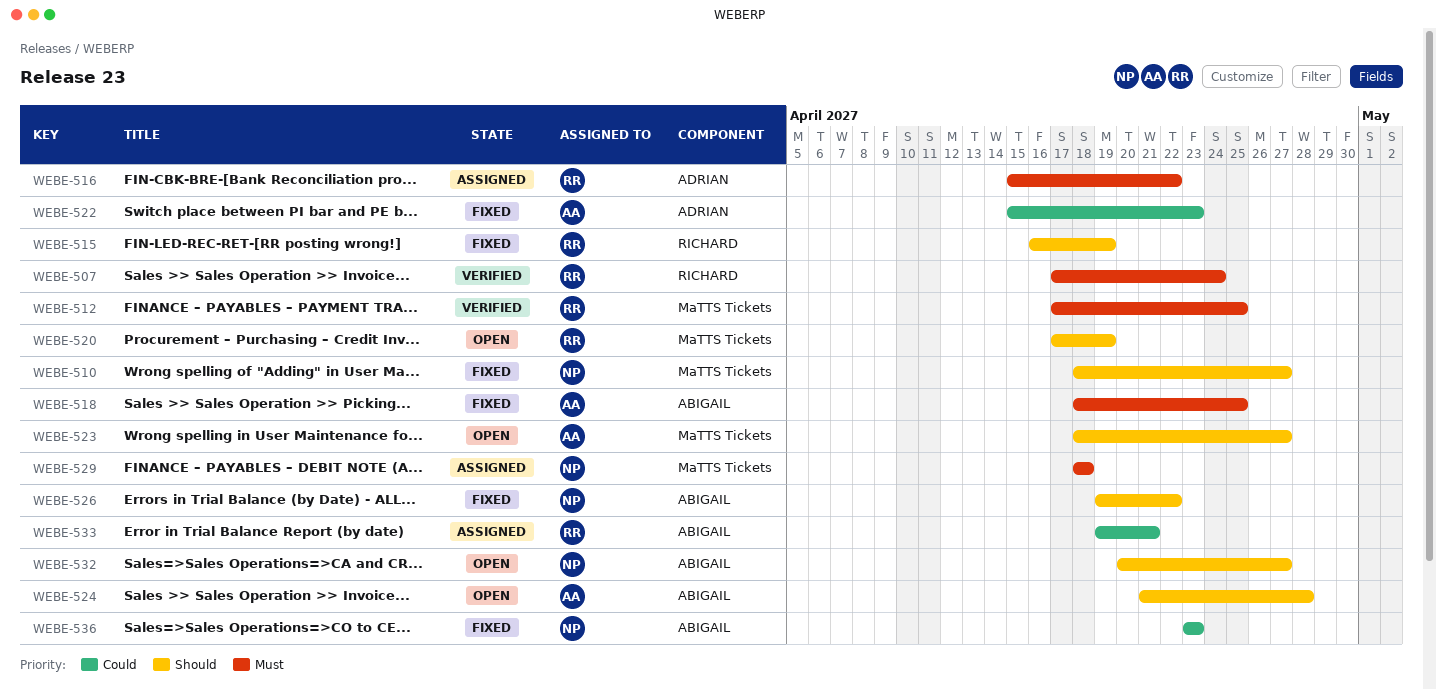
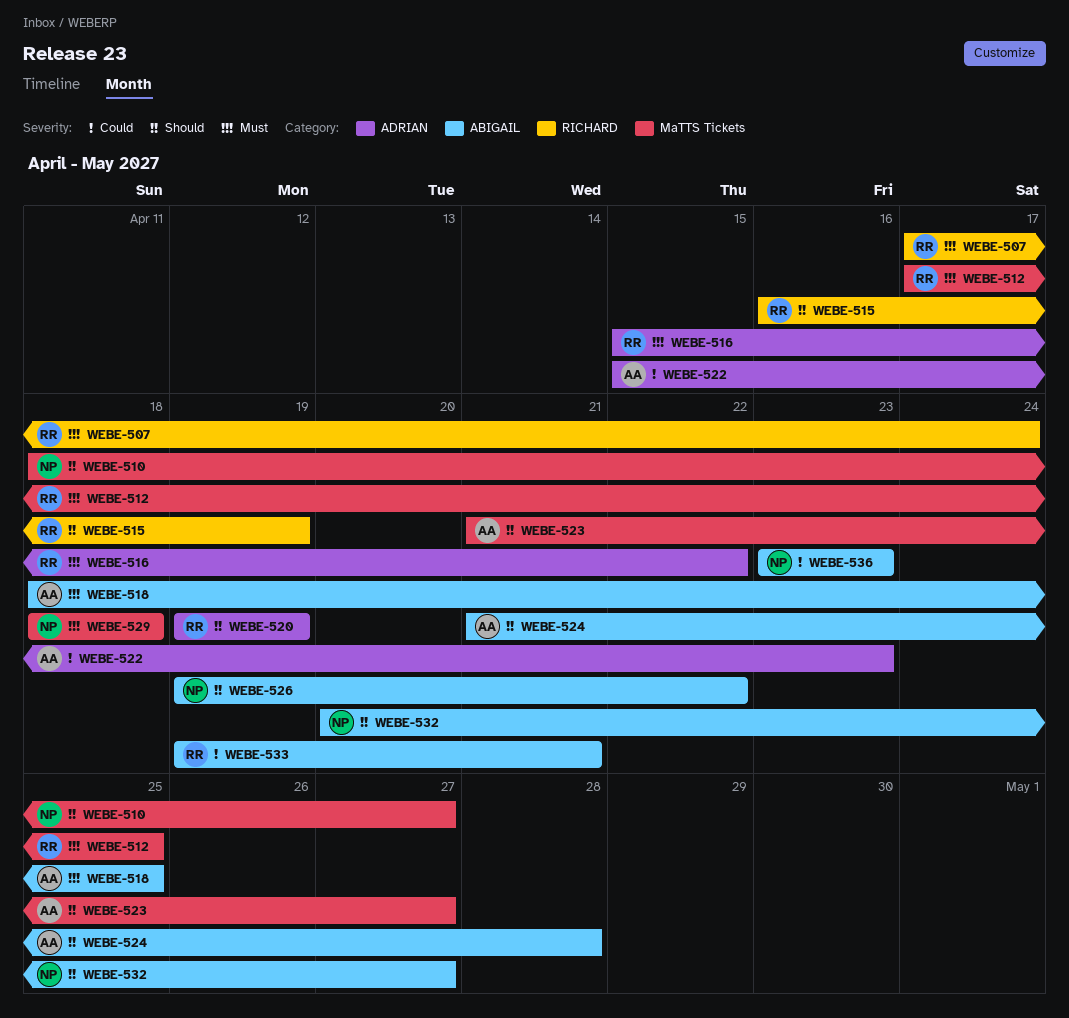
WEBE-520, label: MaTTS Tickets -> ADRIAN
WEBE-520, start: Apr 17 -> Apr 19
WEBE-523, start: Apr 18 -> Apr 21

